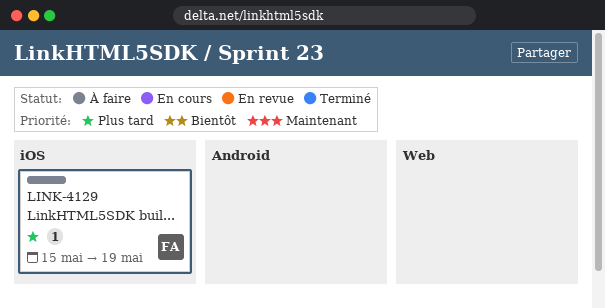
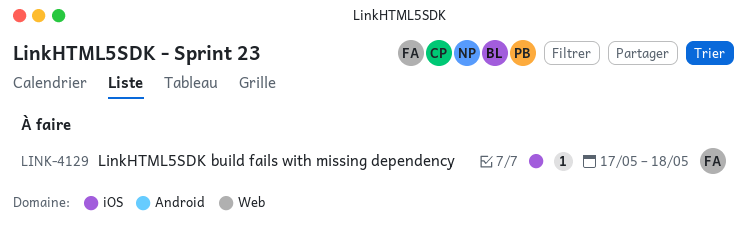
LINK-4129, start: May 15 -> May 17
LINK-4129, due: May 19 -> May 18

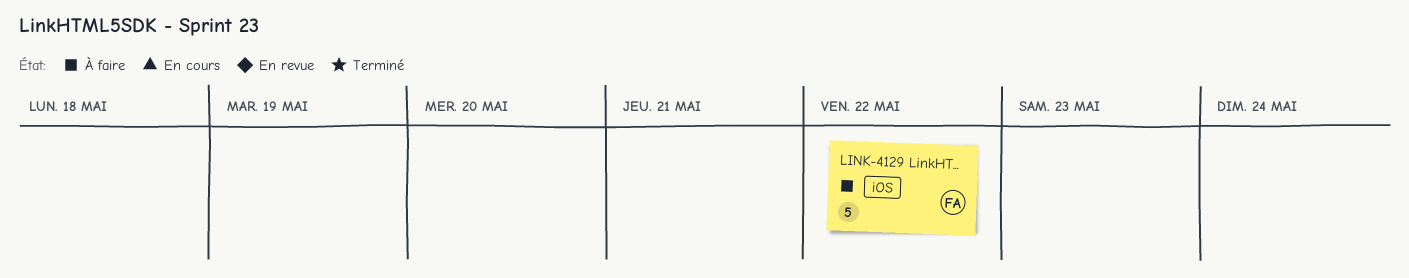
LINK-4129, estimate: 1 -> 5
LINK-4129, due: May 18 -> May 22

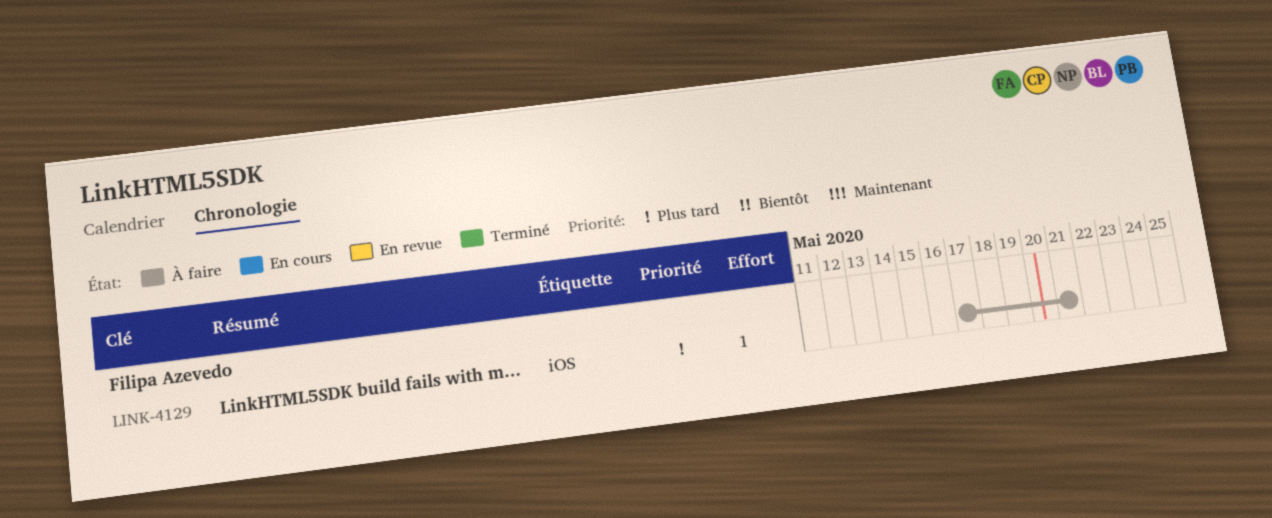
LINK-4129, estimate: 5 -> 1
LINK-4129, due: May 22 -> May 21

